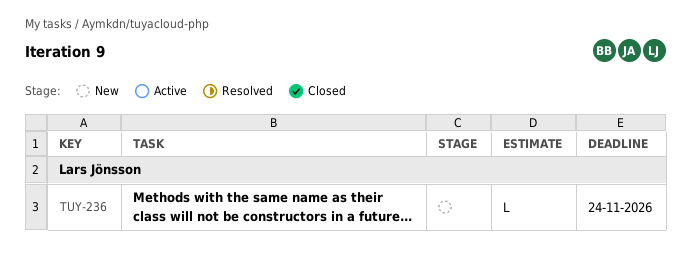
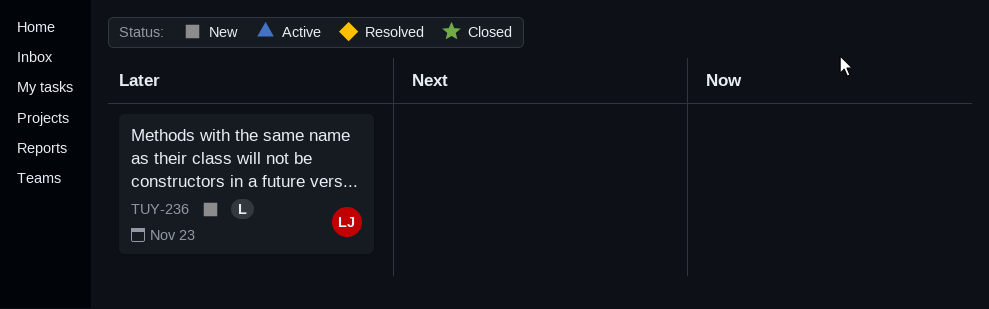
TUY-236, due: Nov 24 -> Nov 23

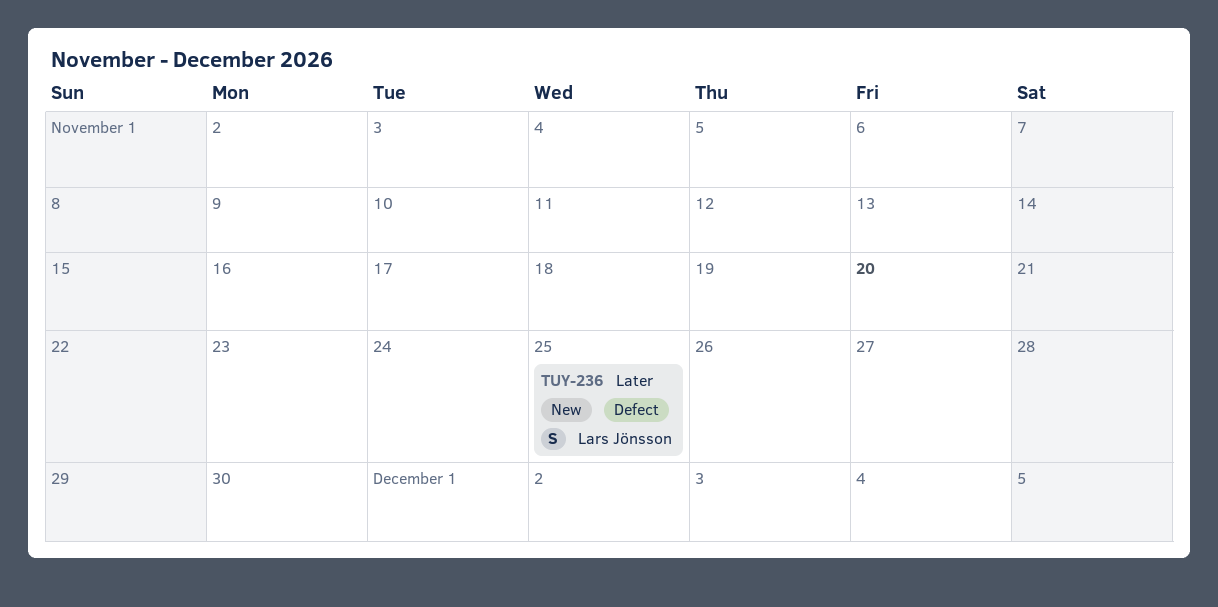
TUY-236, estimate: L -> S
TUY-236, due: Nov 23 -> Nov 25

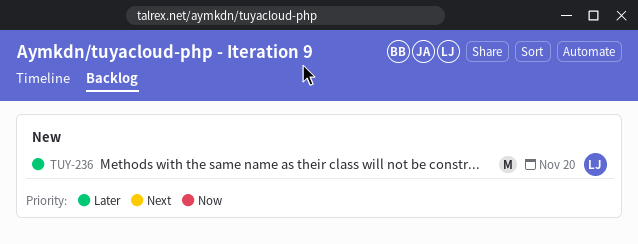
TUY-236, estimate: S -> M
TUY-236, due: Nov 25 -> Nov 20

